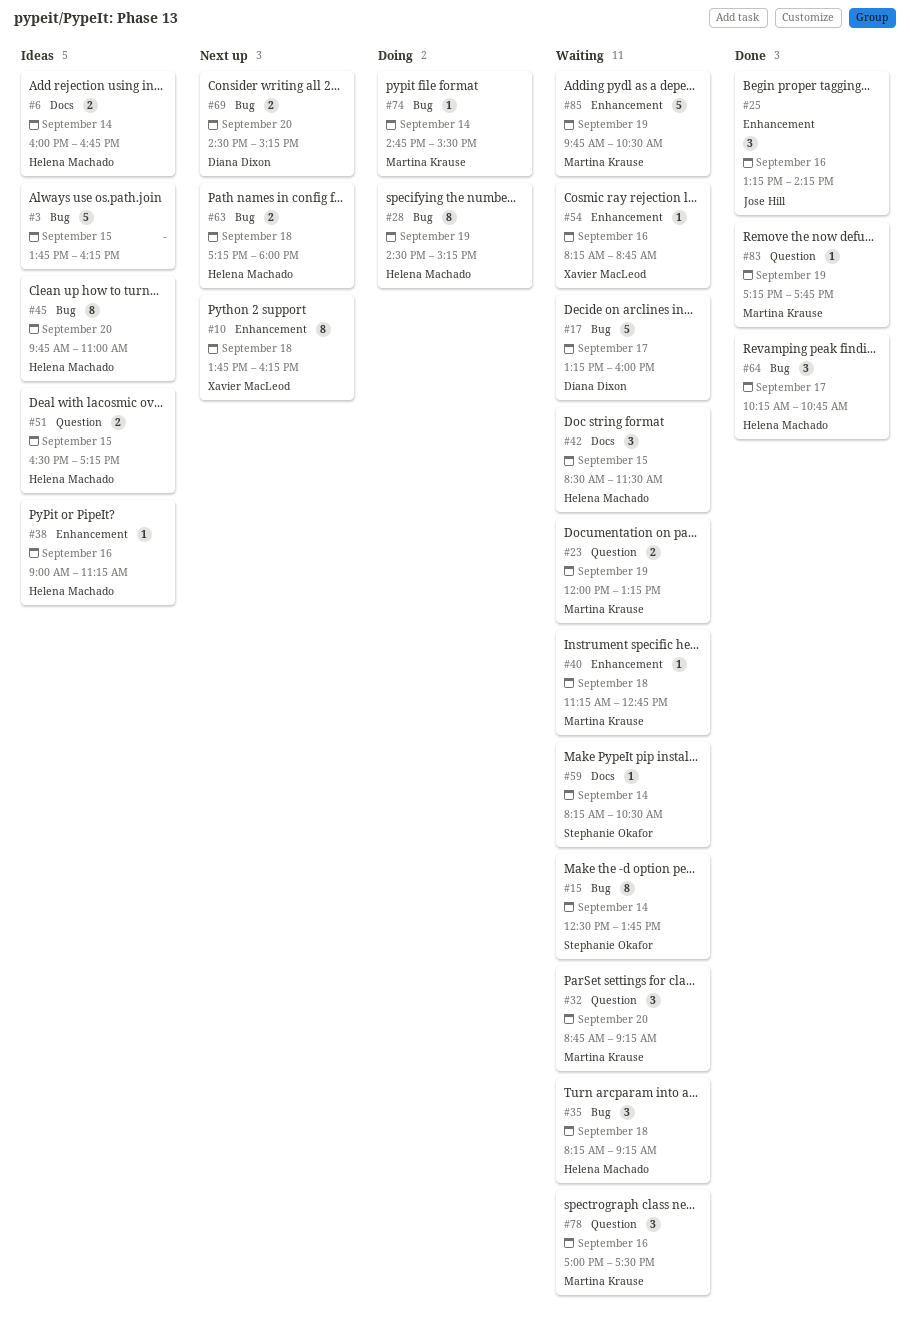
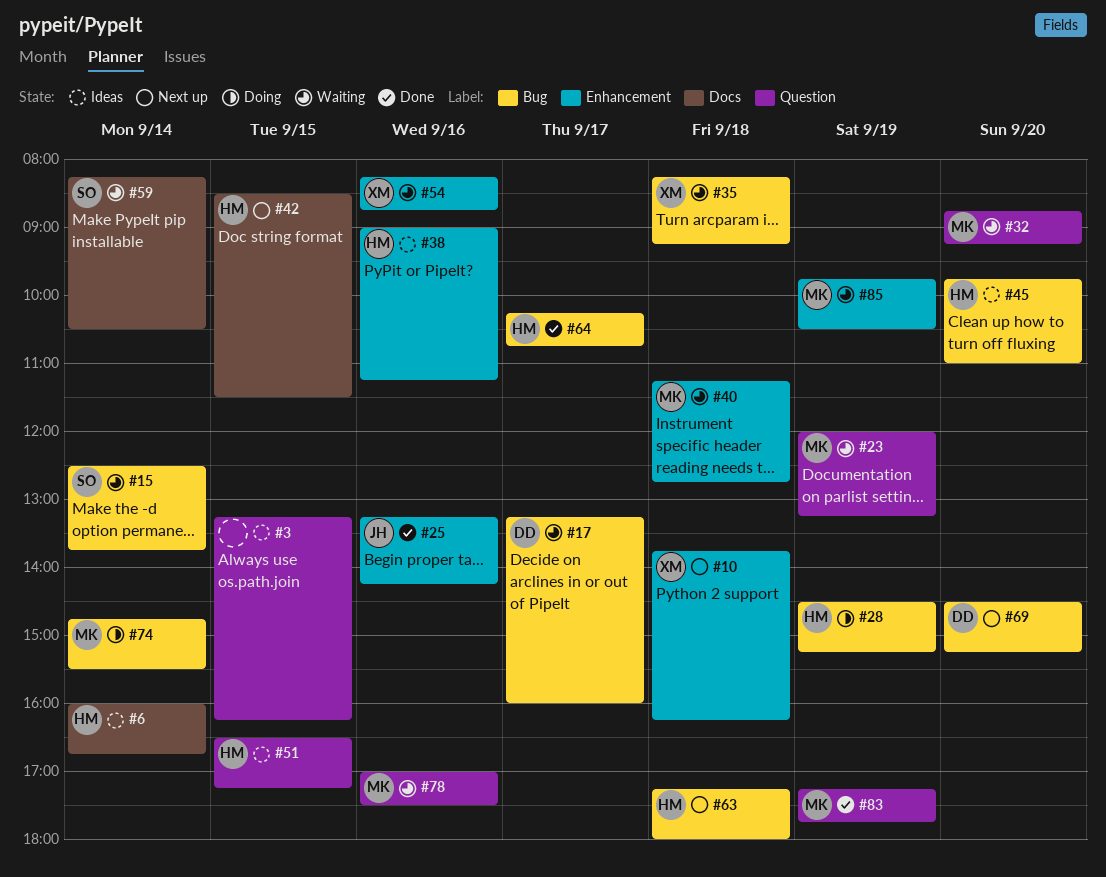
#3, label: Bug -> Question
#3, begins: 13:45 -> 13:15
#35, owner: Helena Machado -> Xavier MacLeod
#42, status: Waiting -> Next up

